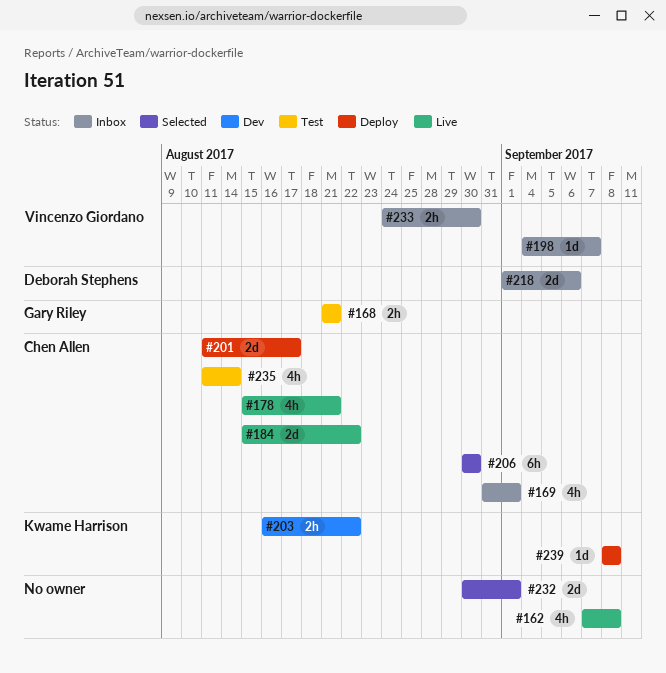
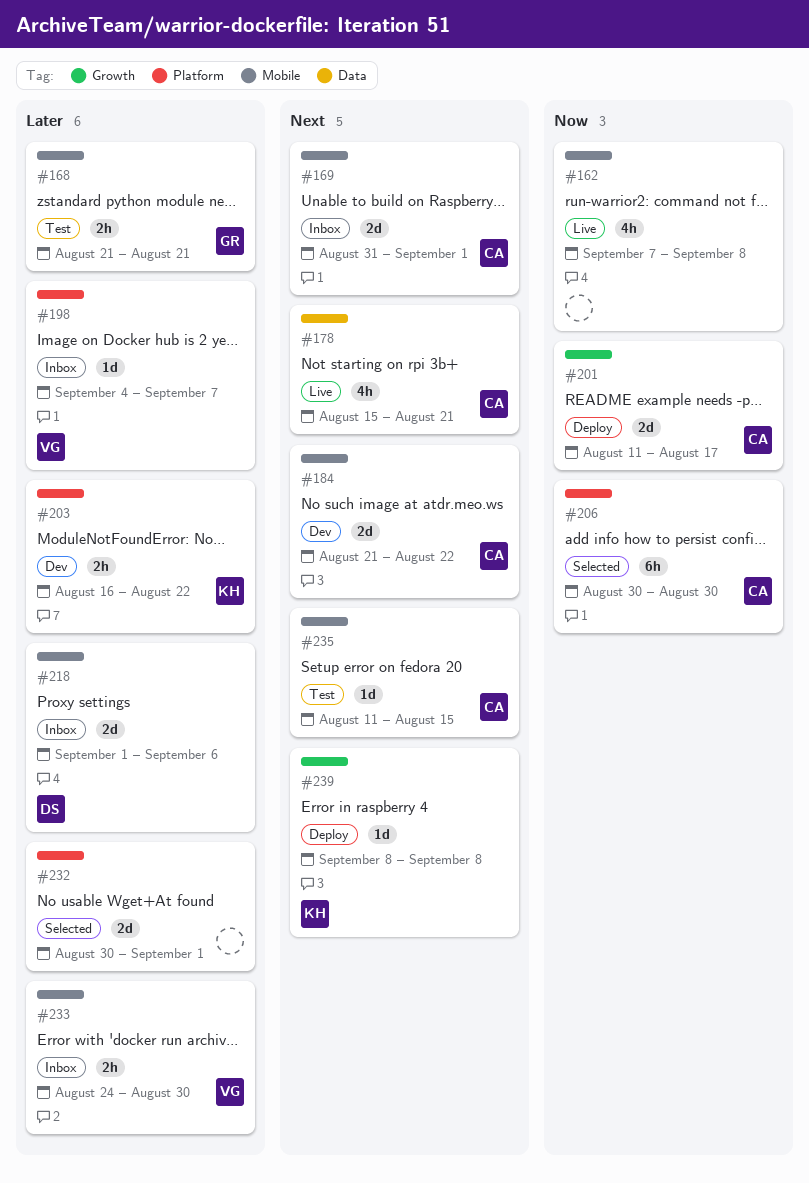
#169, estimate: 4h -> 2d
#184, status: Live -> Dev
#184, start: Aug 15 -> Aug 21
#235, estimate: 4h -> 1d
#235, due: Aug 14 -> Aug 15

